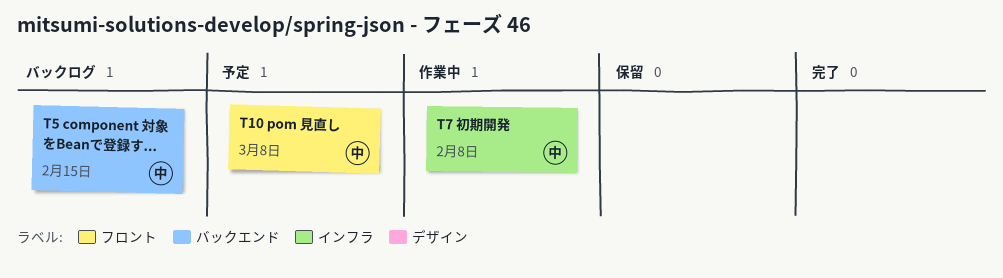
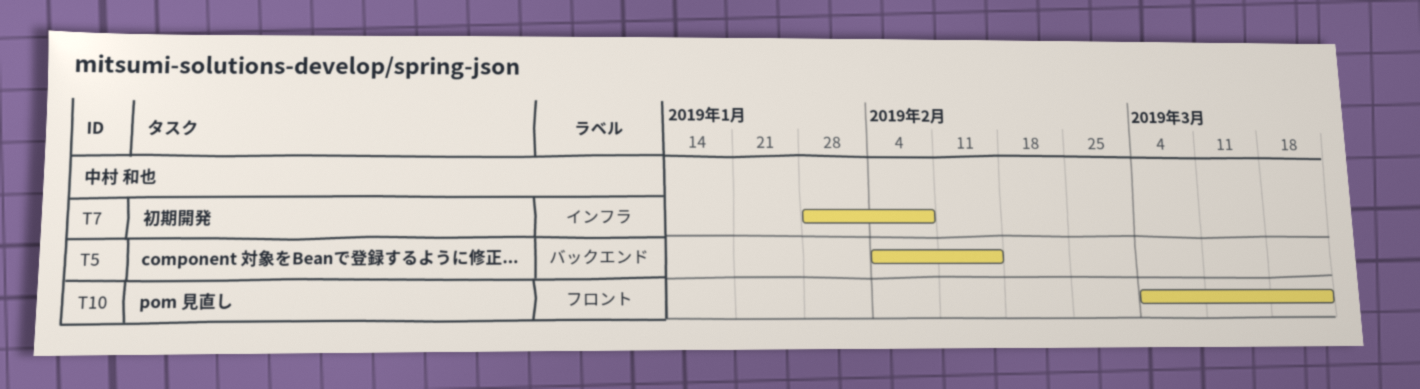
T10, due: Mar 8 -> Mar 22

